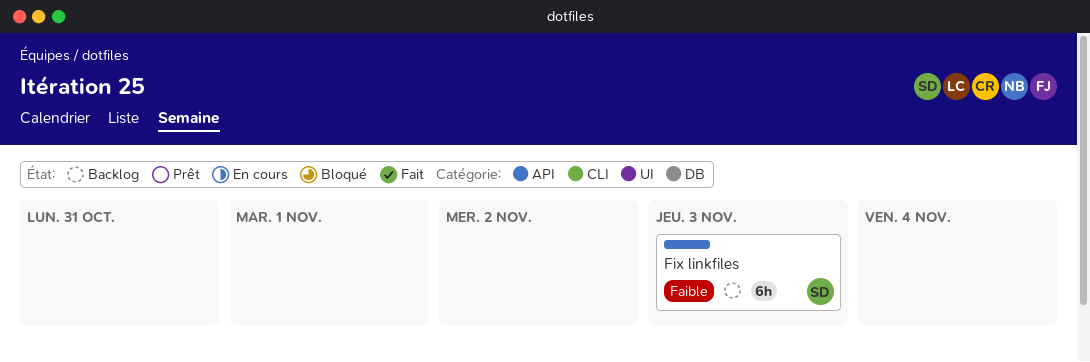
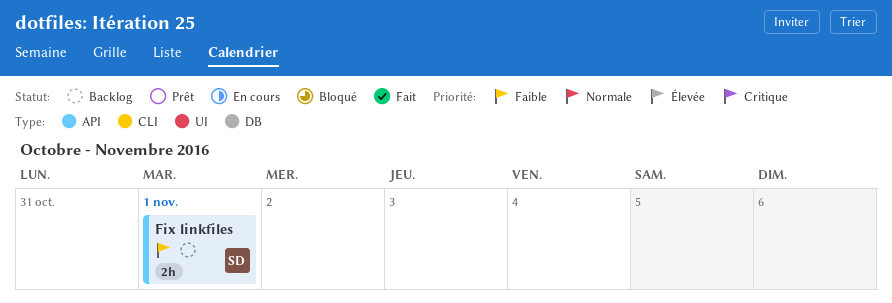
Fix linkfiles, estimate: 6h -> 2h
Fix linkfiles, due: Nov 3 -> Nov 1

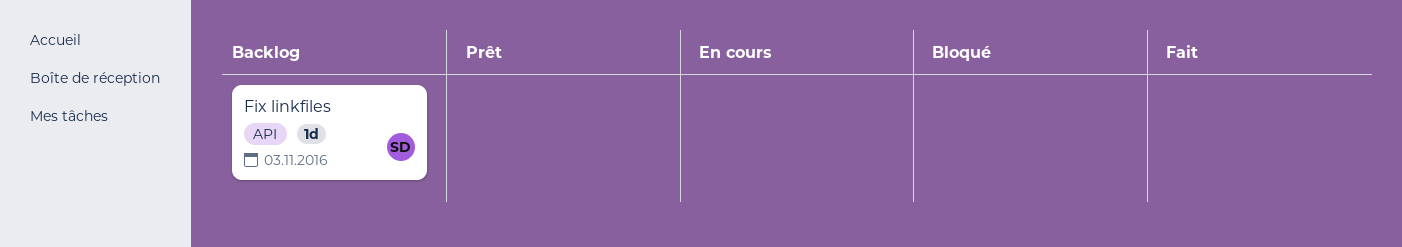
Fix linkfiles, estimate: 2h -> 1d
Fix linkfiles, due: Nov 1 -> Nov 3

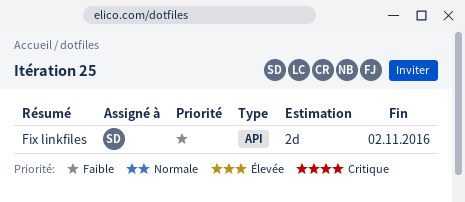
Fix linkfiles, estimate: 1d -> 2d
Fix linkfiles, due: Nov 3 -> Nov 2

